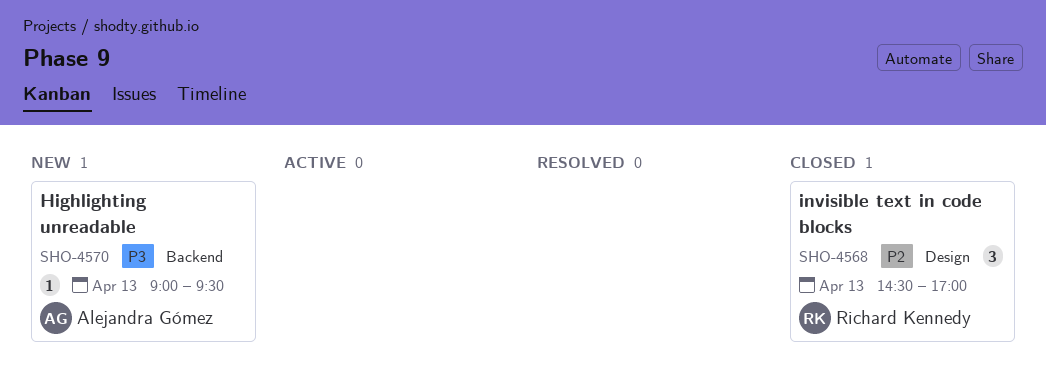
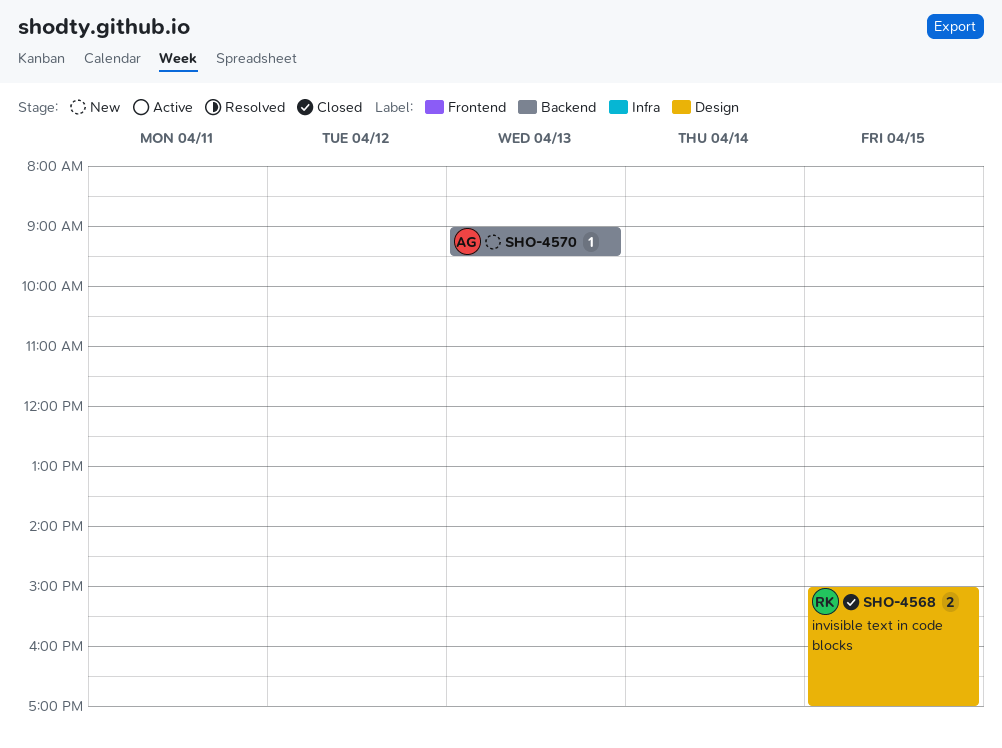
SHO-4568, estimate: 3 -> 2
SHO-4568, day: Apr 13 -> Apr 15
SHO-4568, begins: 14:30 -> 15:00

